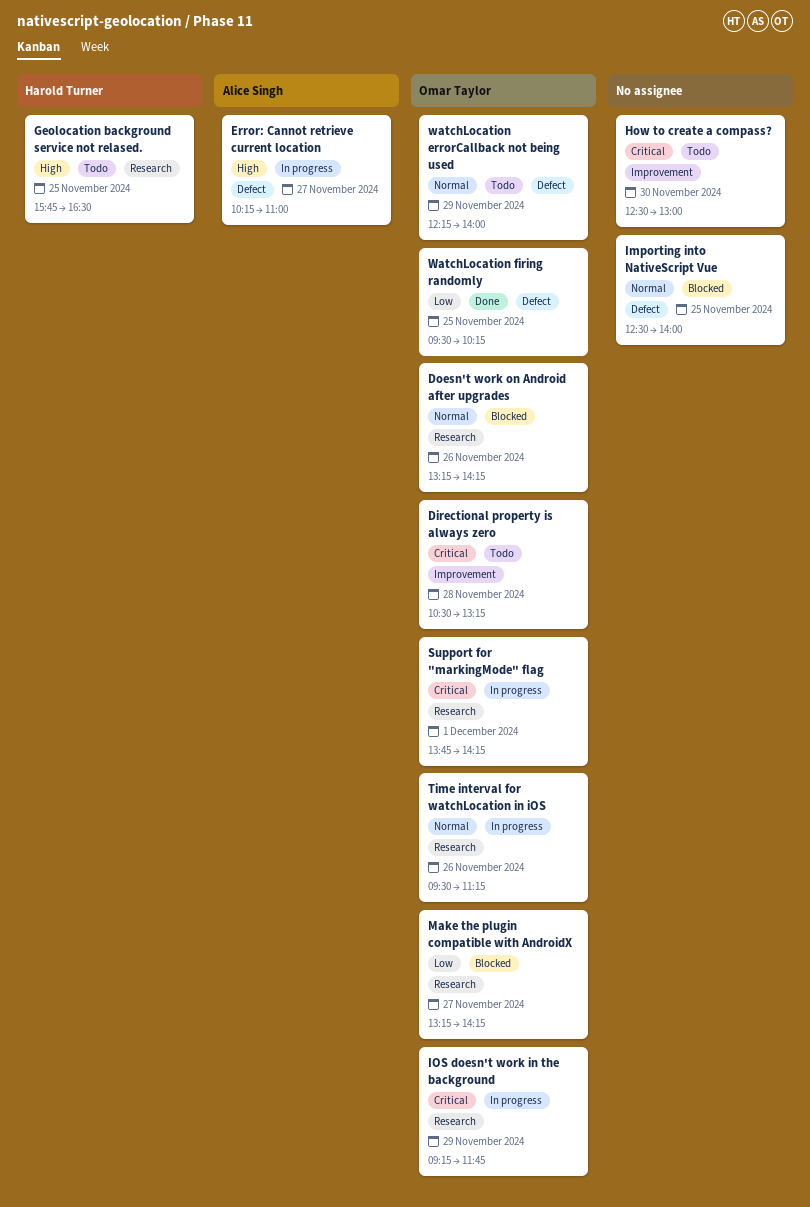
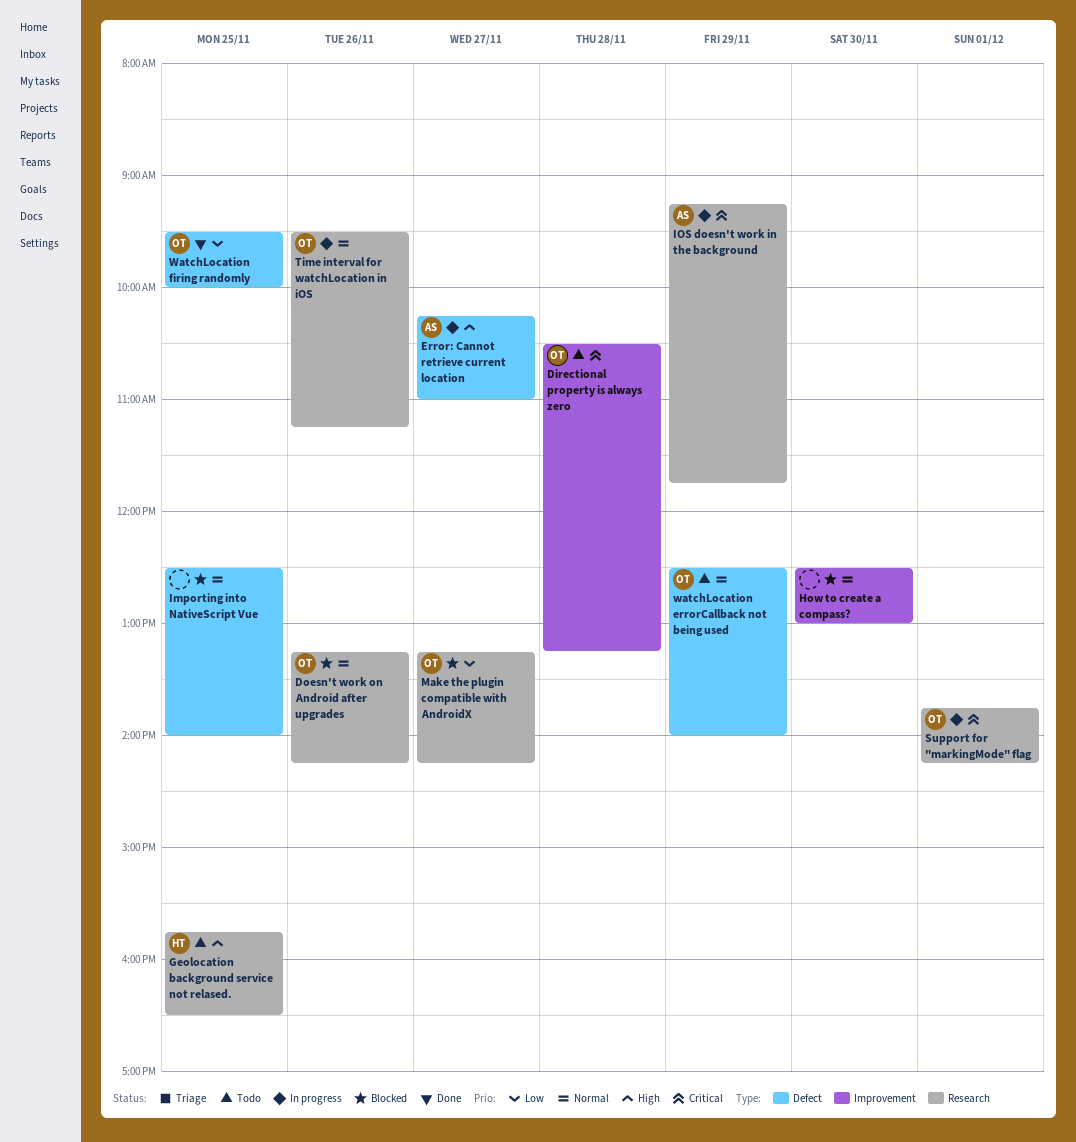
How to create a compass?, status: Todo -> Blocked
How to create a compass?, priority: Critical -> Normal
IOS doesn't work in the background, owner: Omar Taylor -> Alice Singh
watchLocation errorCallback not being used, begins: 12:15 -> 12:30
WatchLocation firing randomly, ends: 10:15 -> 10:00

